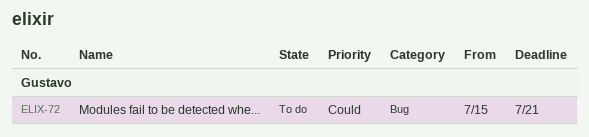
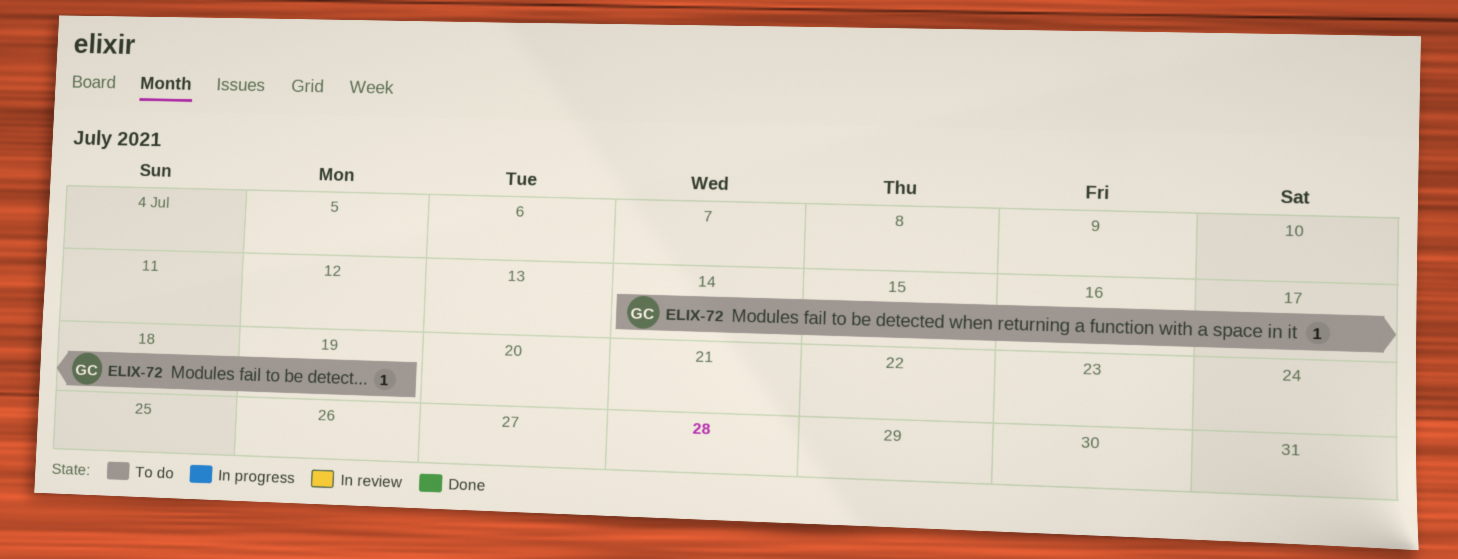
ELIX-72, start: Jul 15 -> Jul 14
ELIX-72, due: Jul 21 -> Jul 19

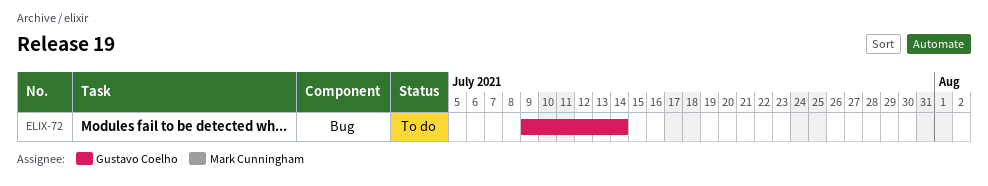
ELIX-72, start: Jul 14 -> Jul 9
ELIX-72, due: Jul 19 -> Jul 14

